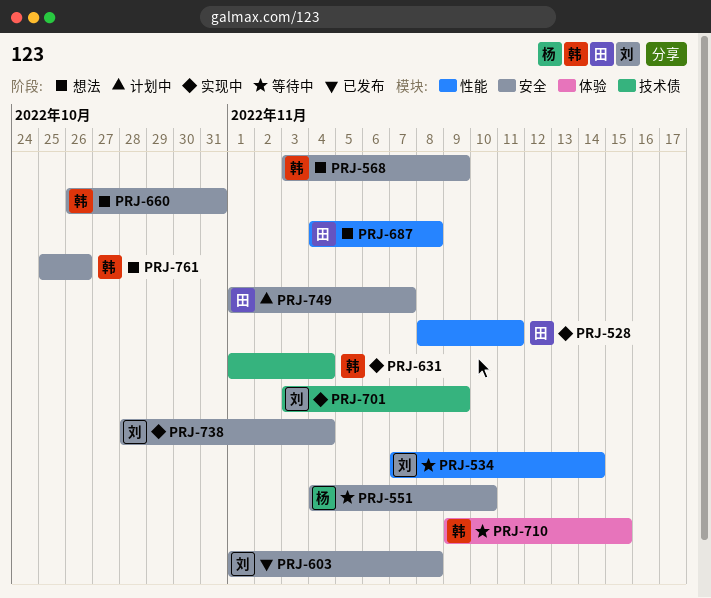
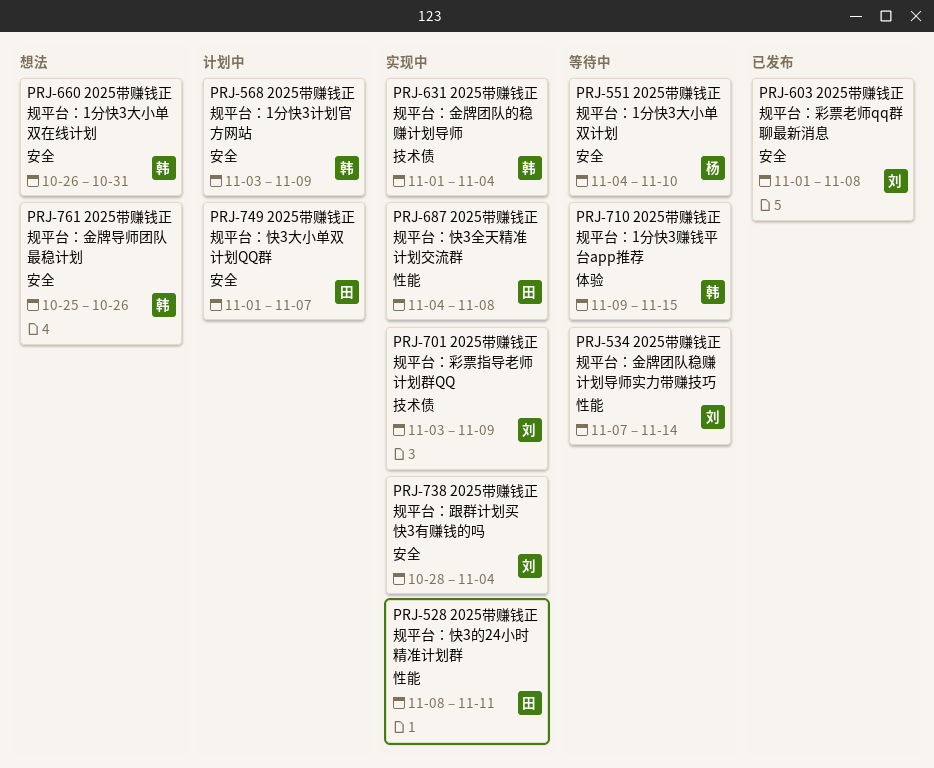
PRJ-568, status: 想法 -> 计划中
PRJ-687, status: 想法 -> 实现中

